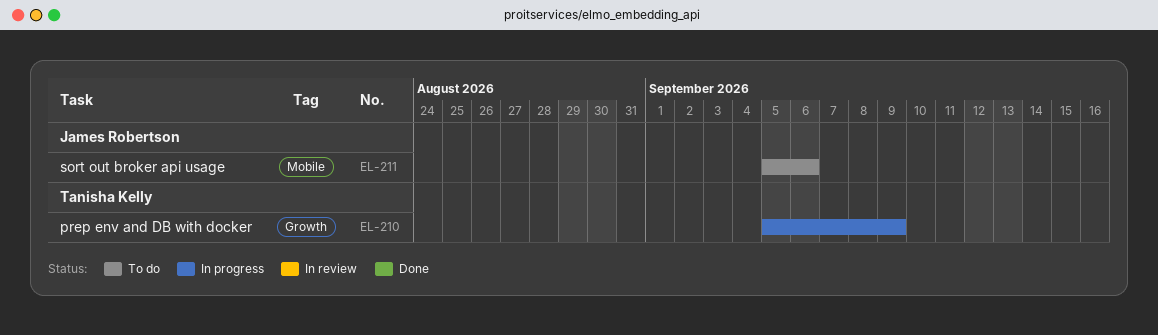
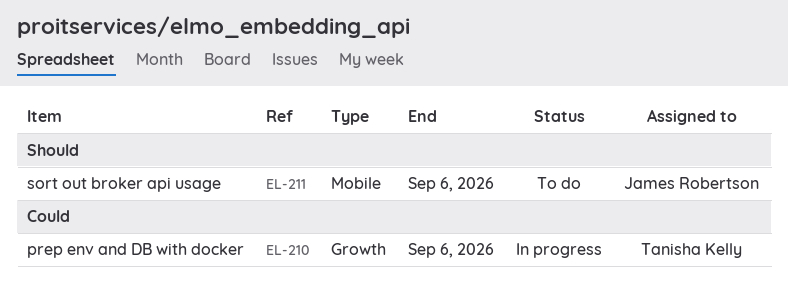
EL-210, due: Sep 9 -> Sep 6

